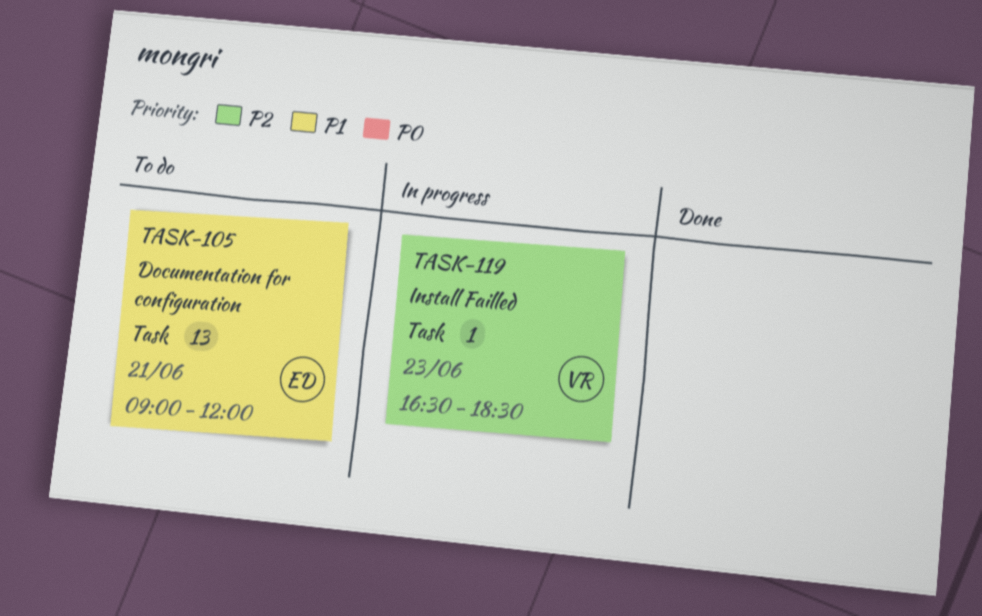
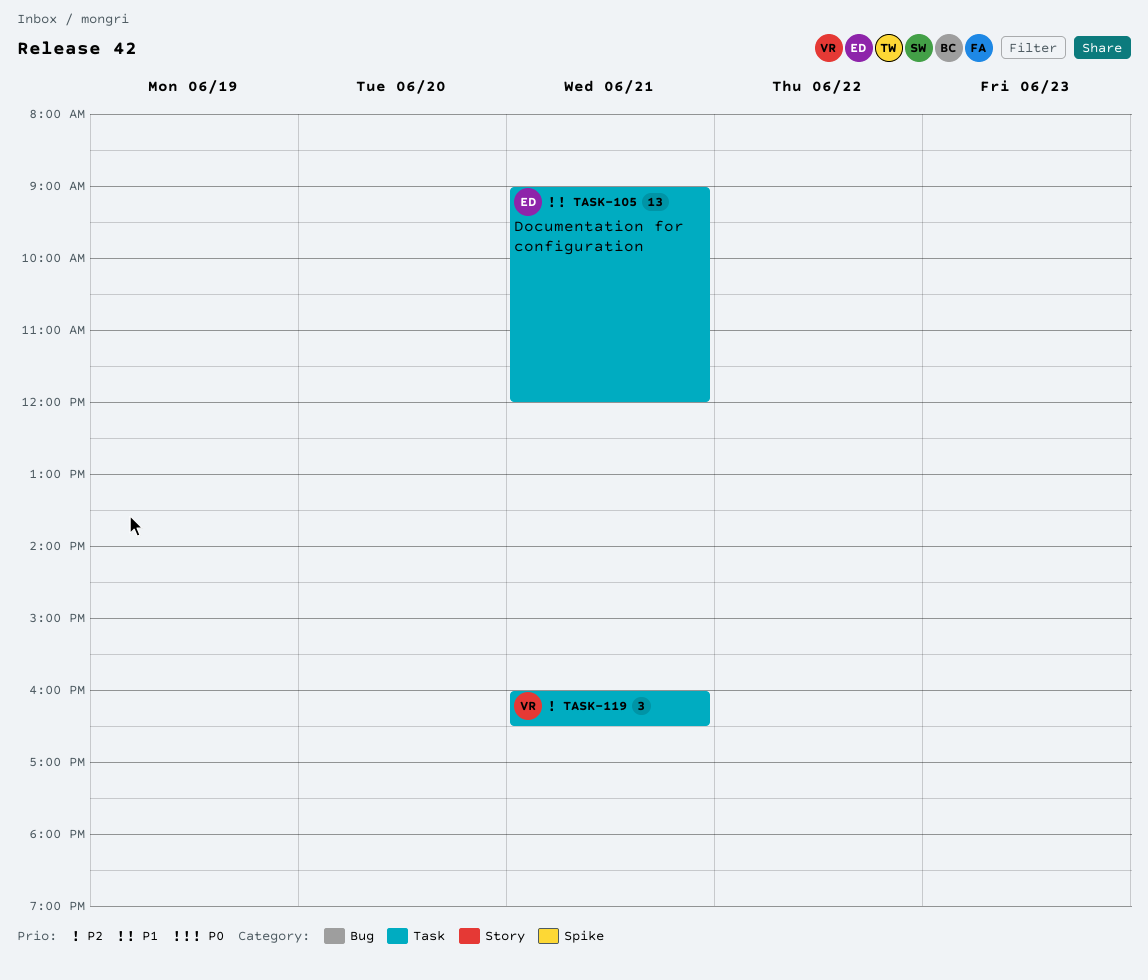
TASK-119, estimate: 1 -> 3
TASK-119, day: Jun 23 -> Jun 21
TASK-119, begins: 16:30 -> 16:00
TASK-119, ends: 18:30 -> 16:30

